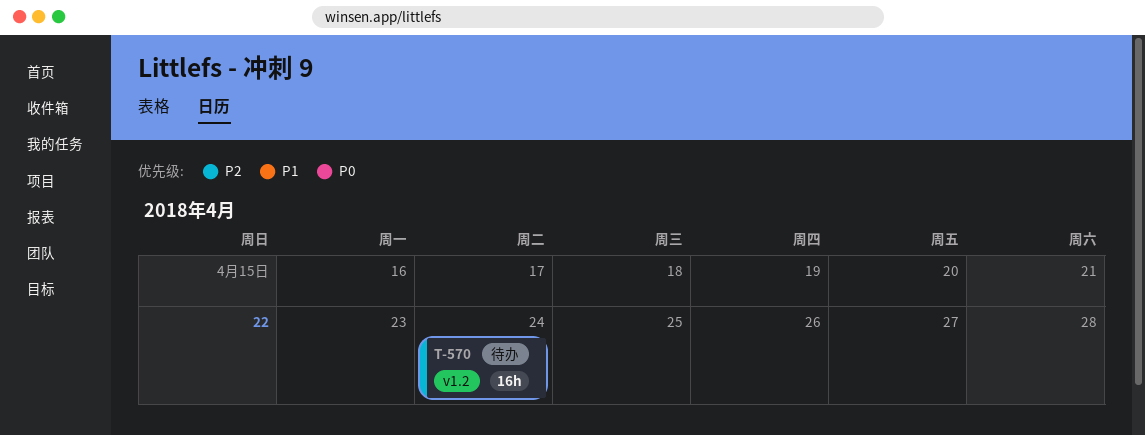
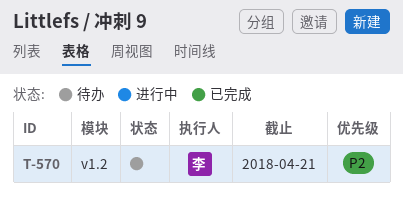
T-570, due: Apr 24 -> Apr 21

